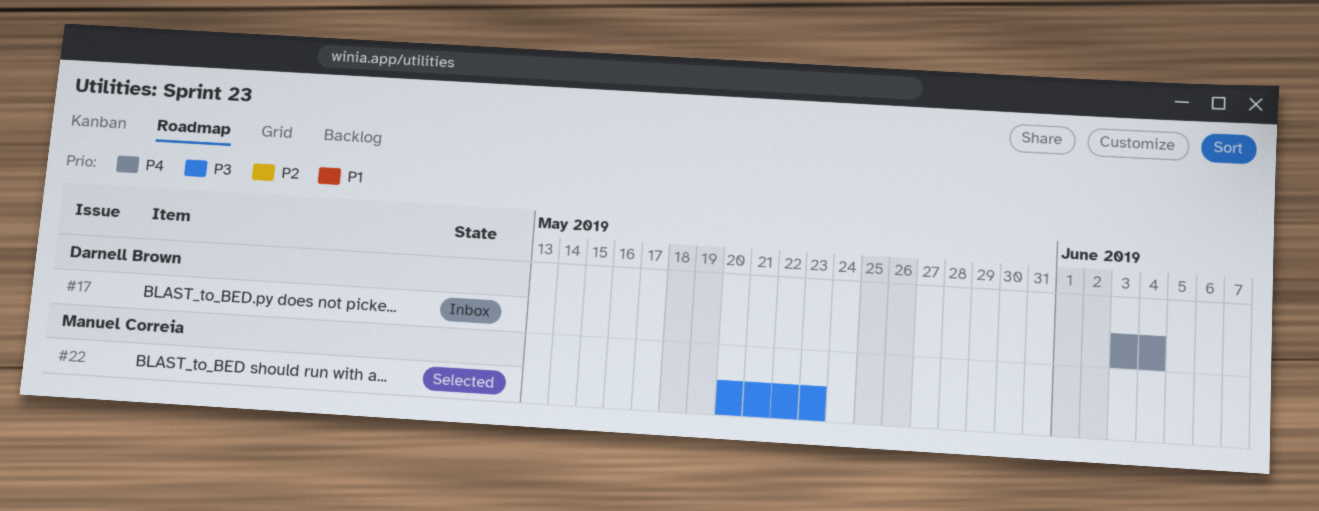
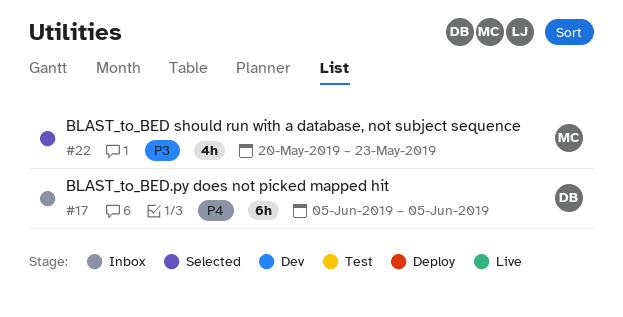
#17, start: Jun 3 -> Jun 5
#17, due: Jun 4 -> Jun 5

